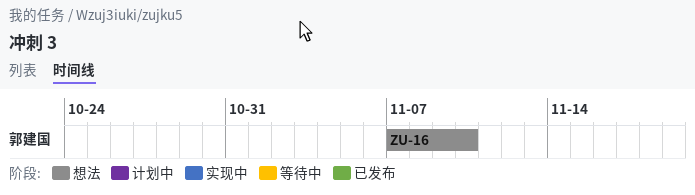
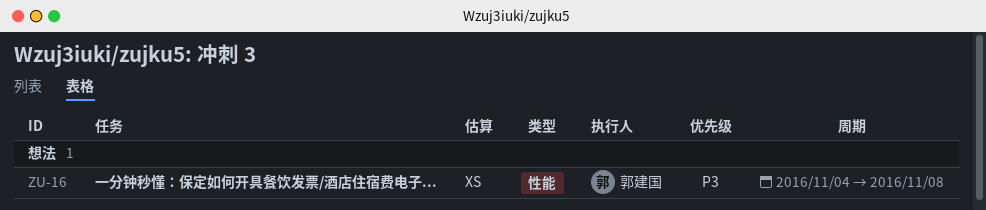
ZU-16, start: Nov 7 -> Nov 4
ZU-16, due: Nov 10 -> Nov 8

